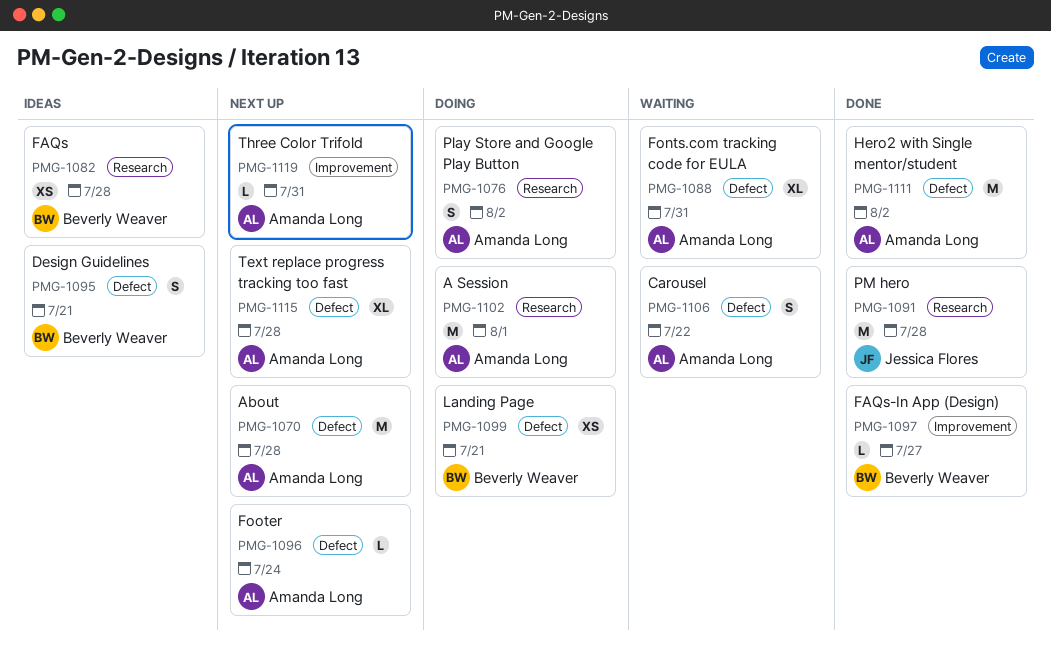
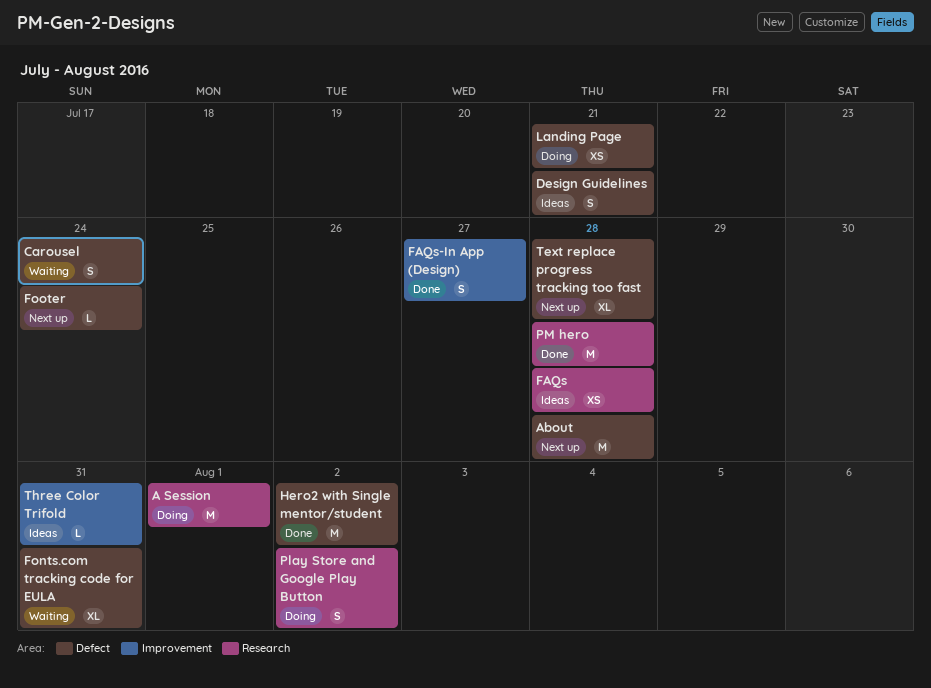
Carousel, due: Jul 22 -> Jul 24
FAQs-In App (Design), estimate: L -> S
Three Color Trifold, status: Next up -> Ideas

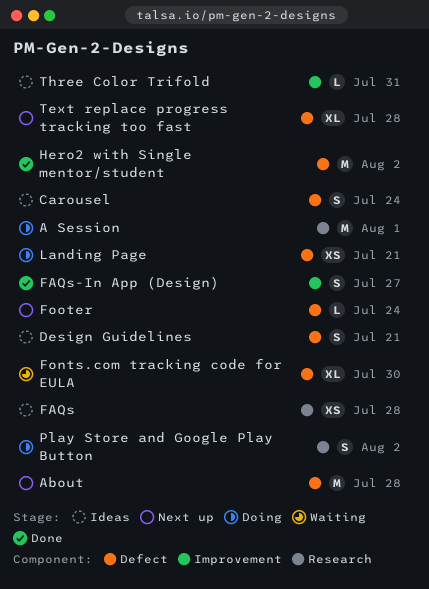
Carousel, status: Waiting -> Ideas
Fonts.com tracking code for EULA, due: Jul 31 -> Jul 30
PM hero: present -> none

